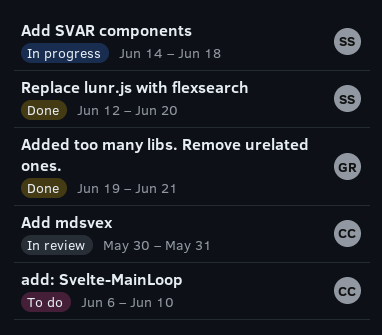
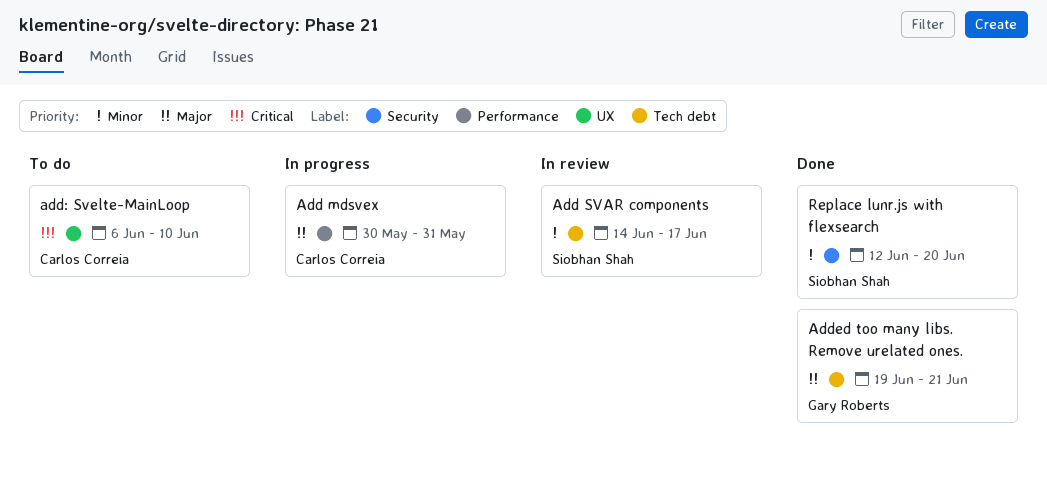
Add mdsvex, status: In review -> In progress
Add SVAR components, status: In progress -> In review
Add SVAR components, due: Jun 18 -> Jun 17

